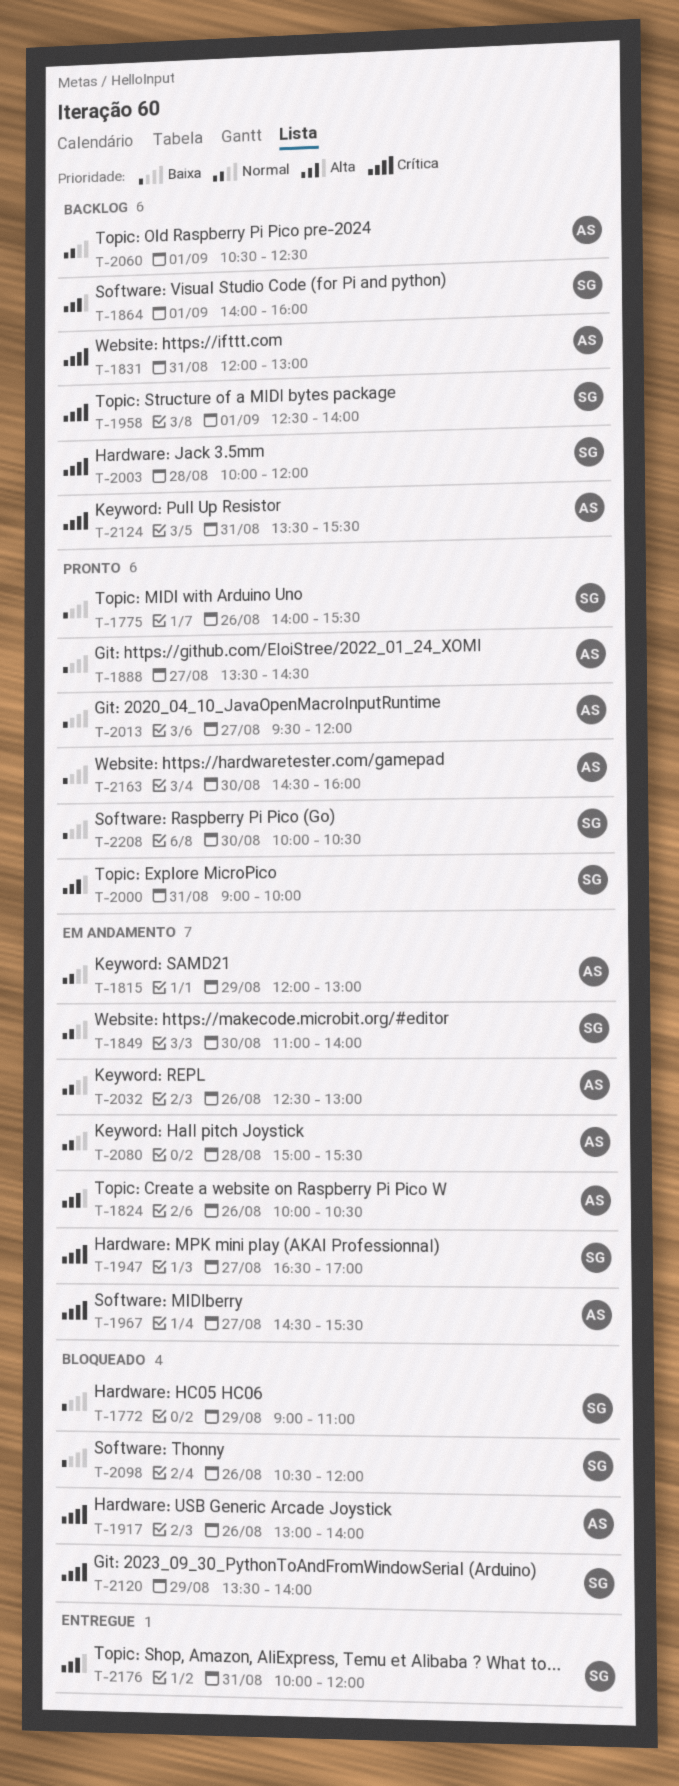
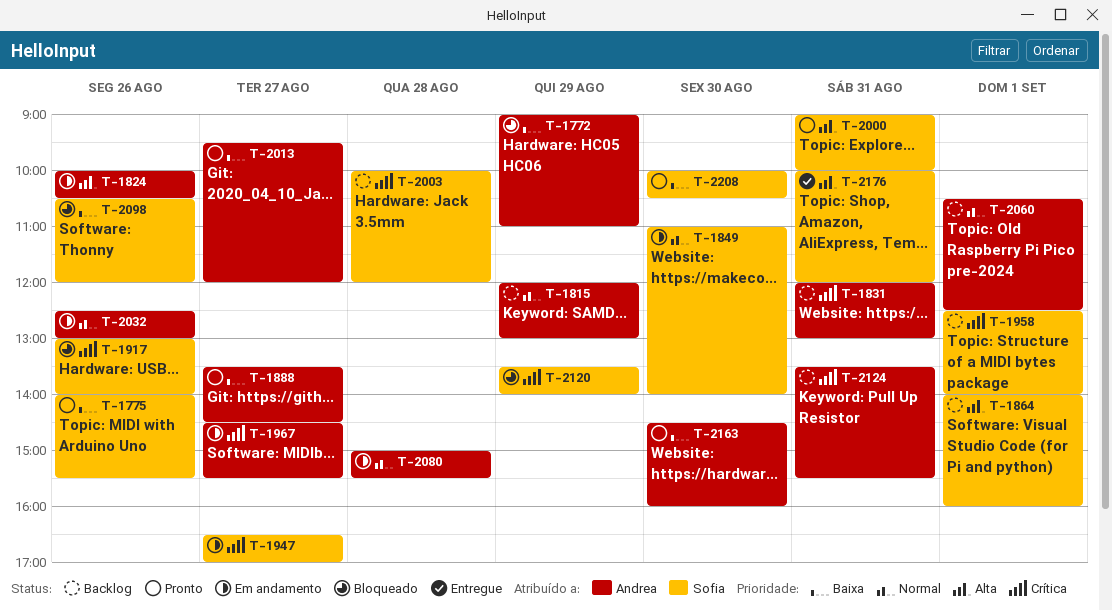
T-1772, owner: Sofia -> Andrea
T-1815, status: Em andamento -> Backlog
T-1917, owner: Andrea -> Sofia

